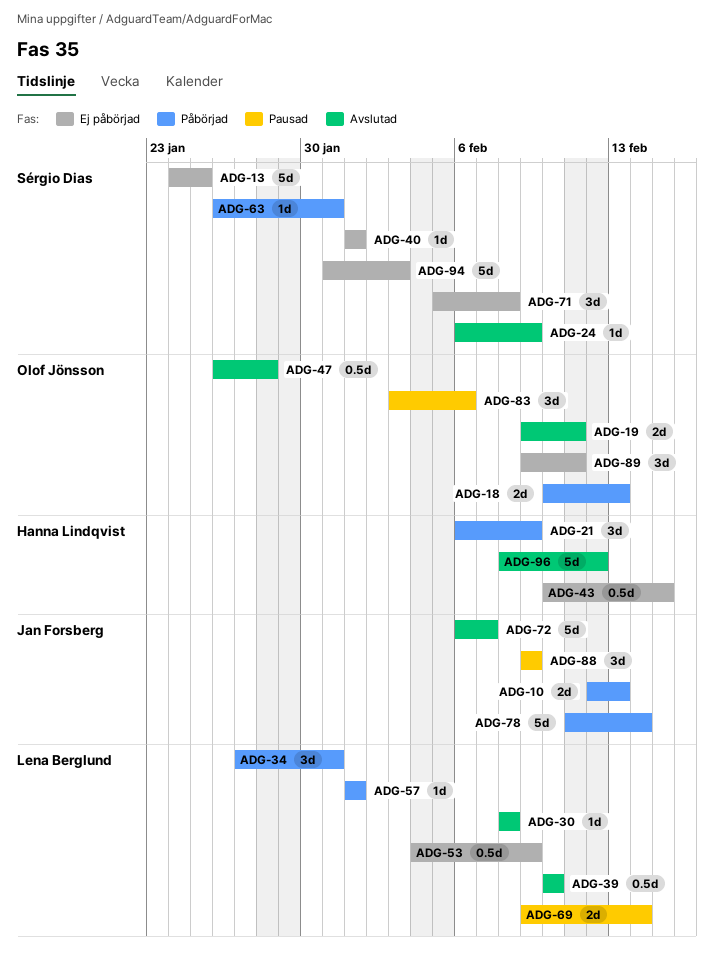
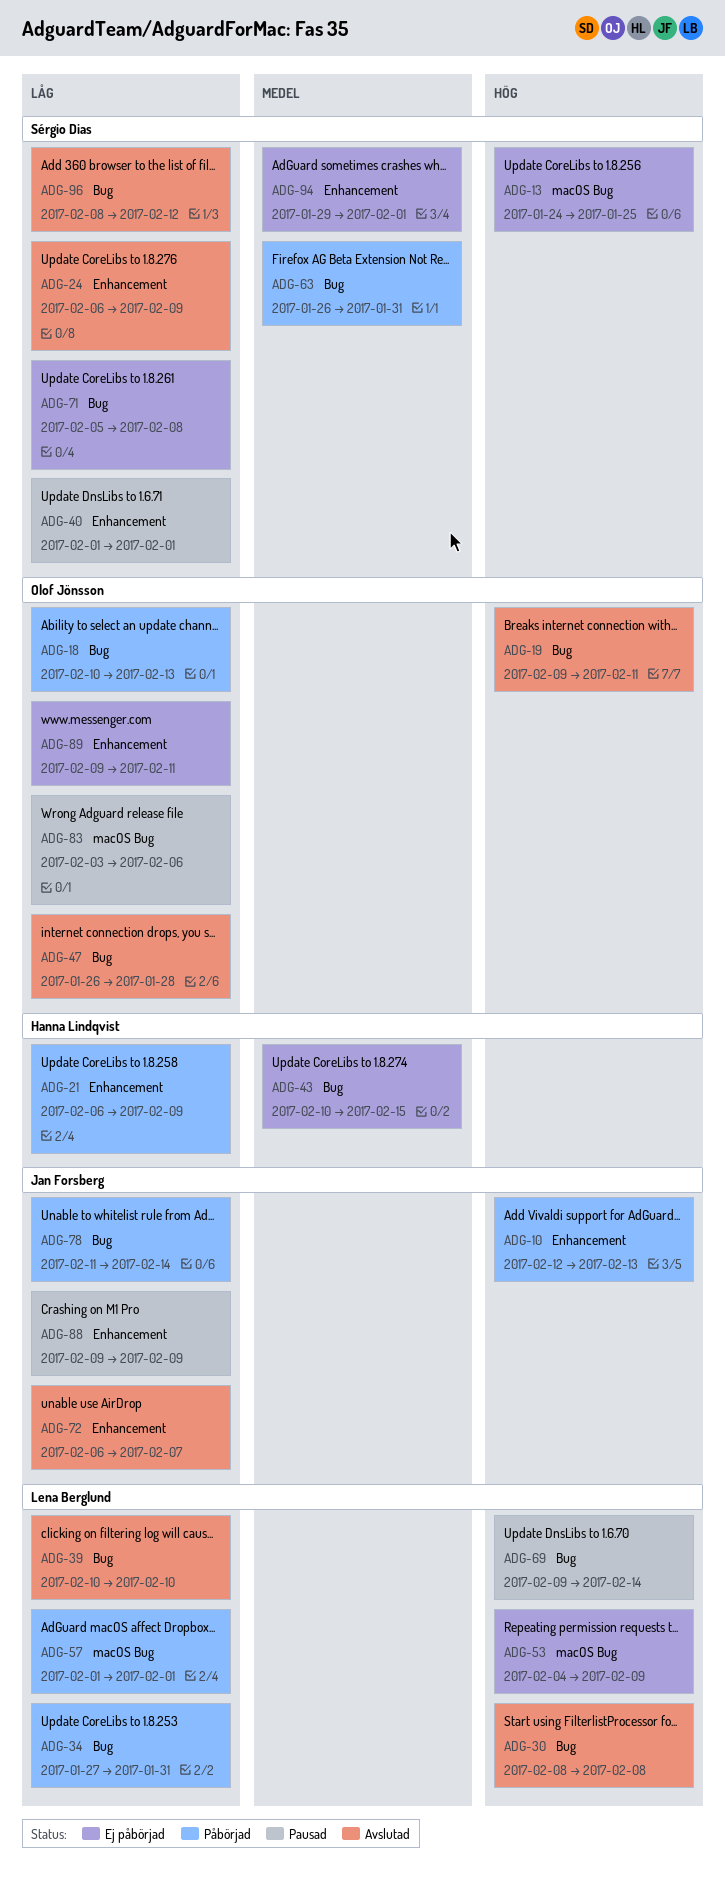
ADG-40, status: Ej påbörjad -> Pausad
ADG-94, start: Jan 31 -> Jan 29
ADG-94, due: Feb 3 -> Feb 1
ADG-96, owner: Hanna Lindqvist -> Sérgio Dias

